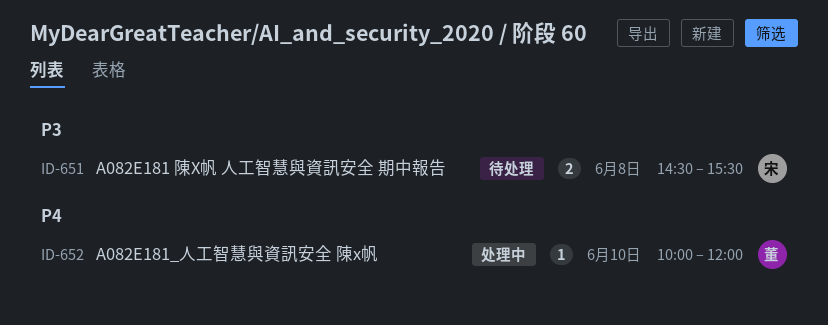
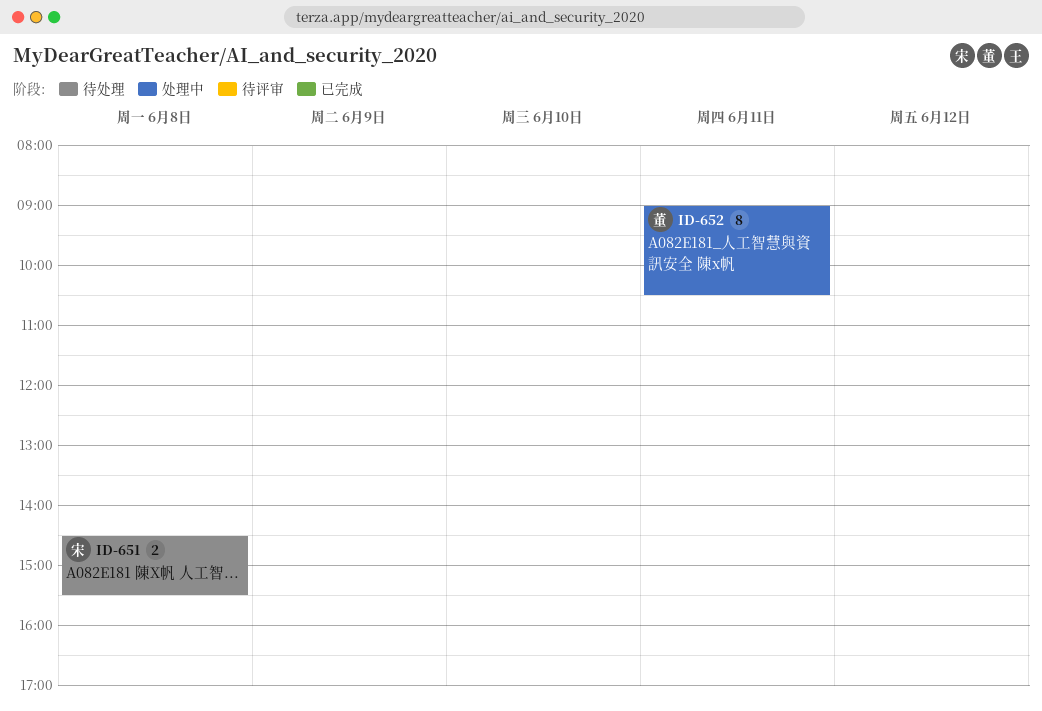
ID-652, estimate: 1 -> 8
ID-652, day: Jun 10 -> Jun 11
ID-652, begins: 10:00 -> 09:00
ID-652, ends: 12:00 -> 10:30

